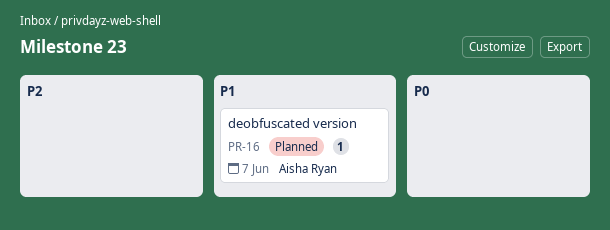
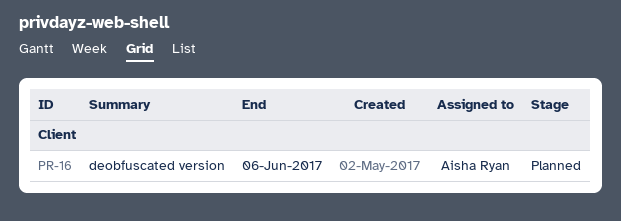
PR-16, due: Jun 7 -> Jun 6

